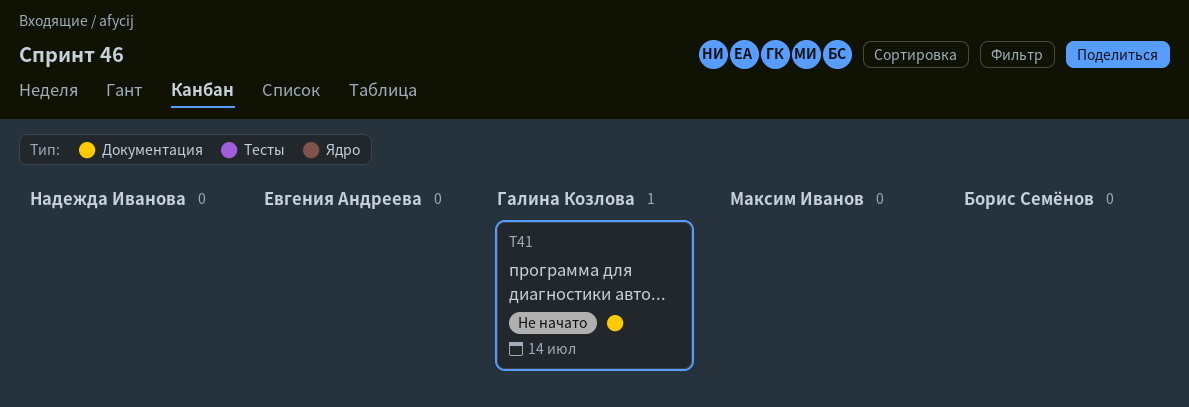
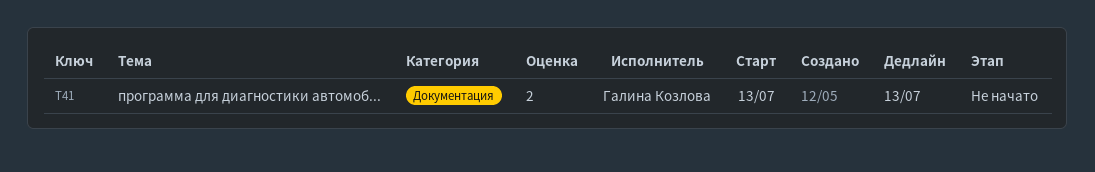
T41, due: Jul 14 -> Jul 13

